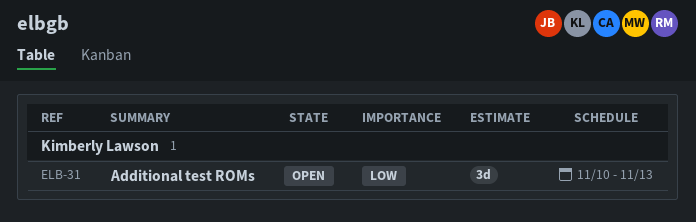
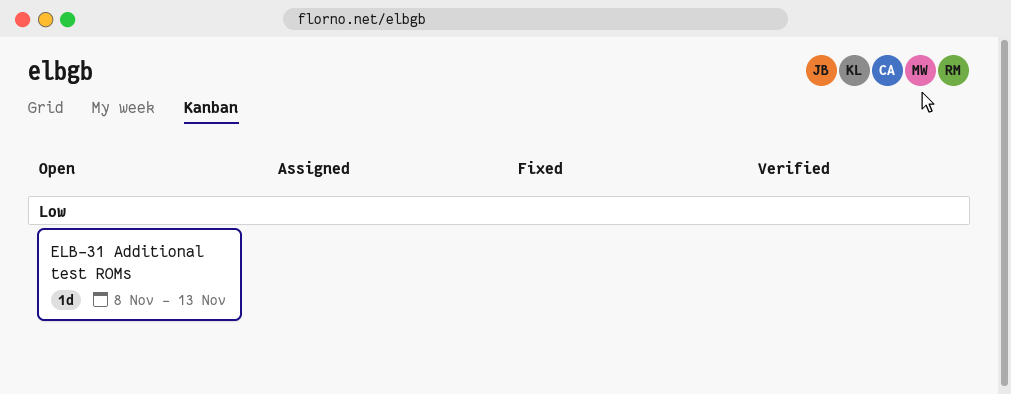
ELB-31, estimate: 3d -> 1d
ELB-31, start: Nov 10 -> Nov 8

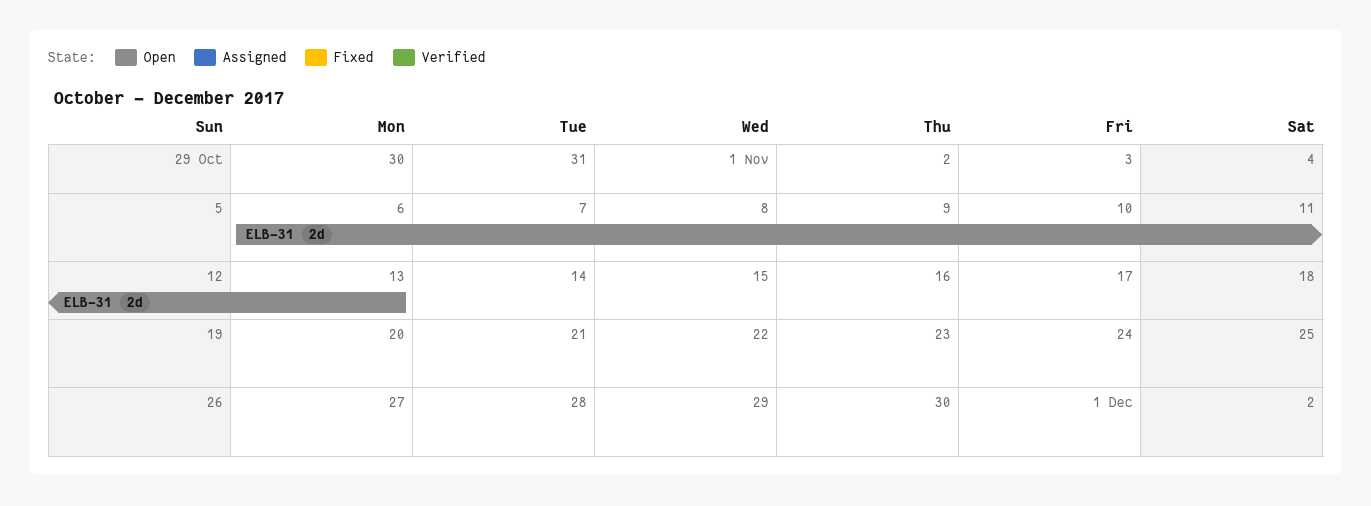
ELB-31, estimate: 1d -> 2d
ELB-31, start: Nov 8 -> Nov 6

